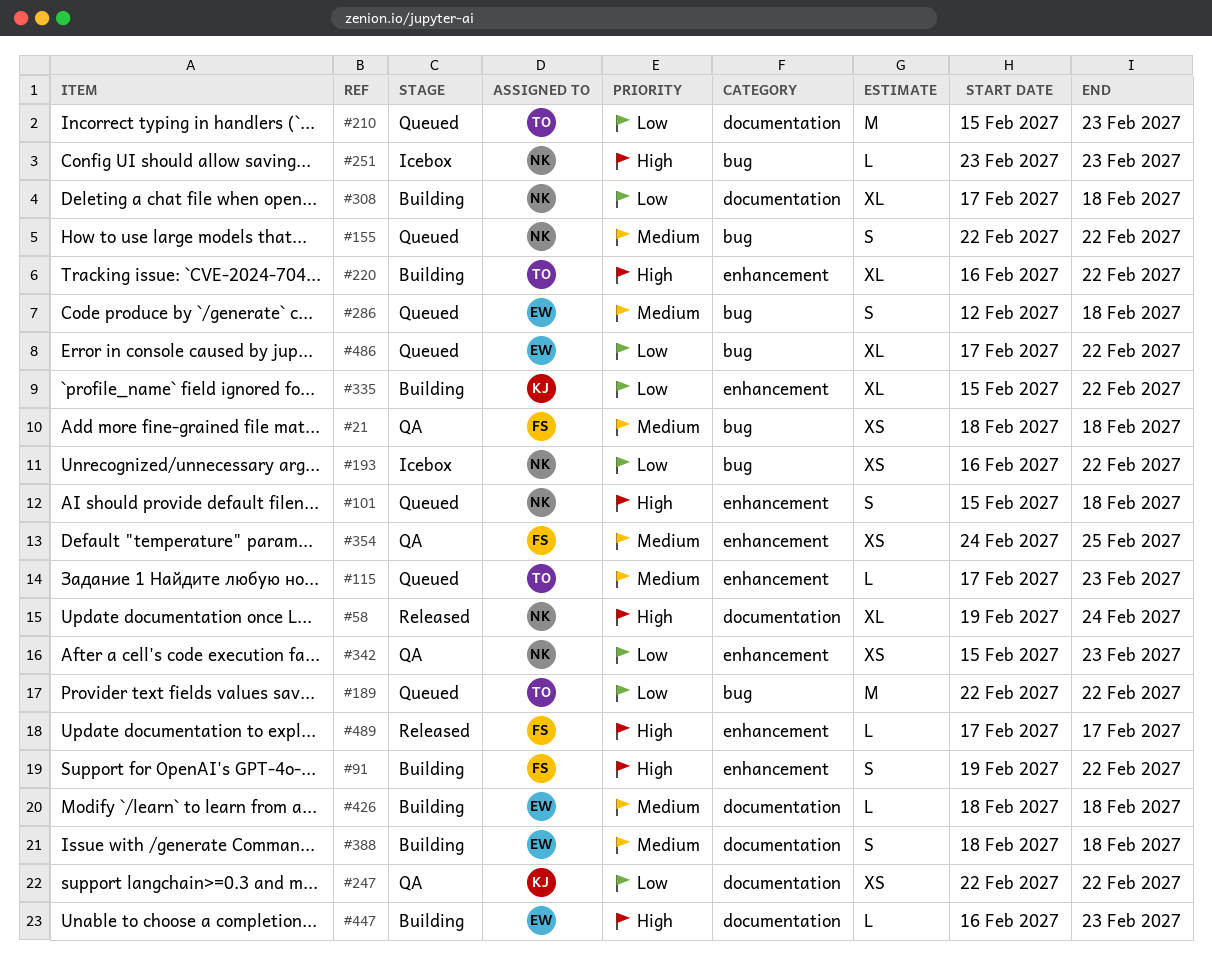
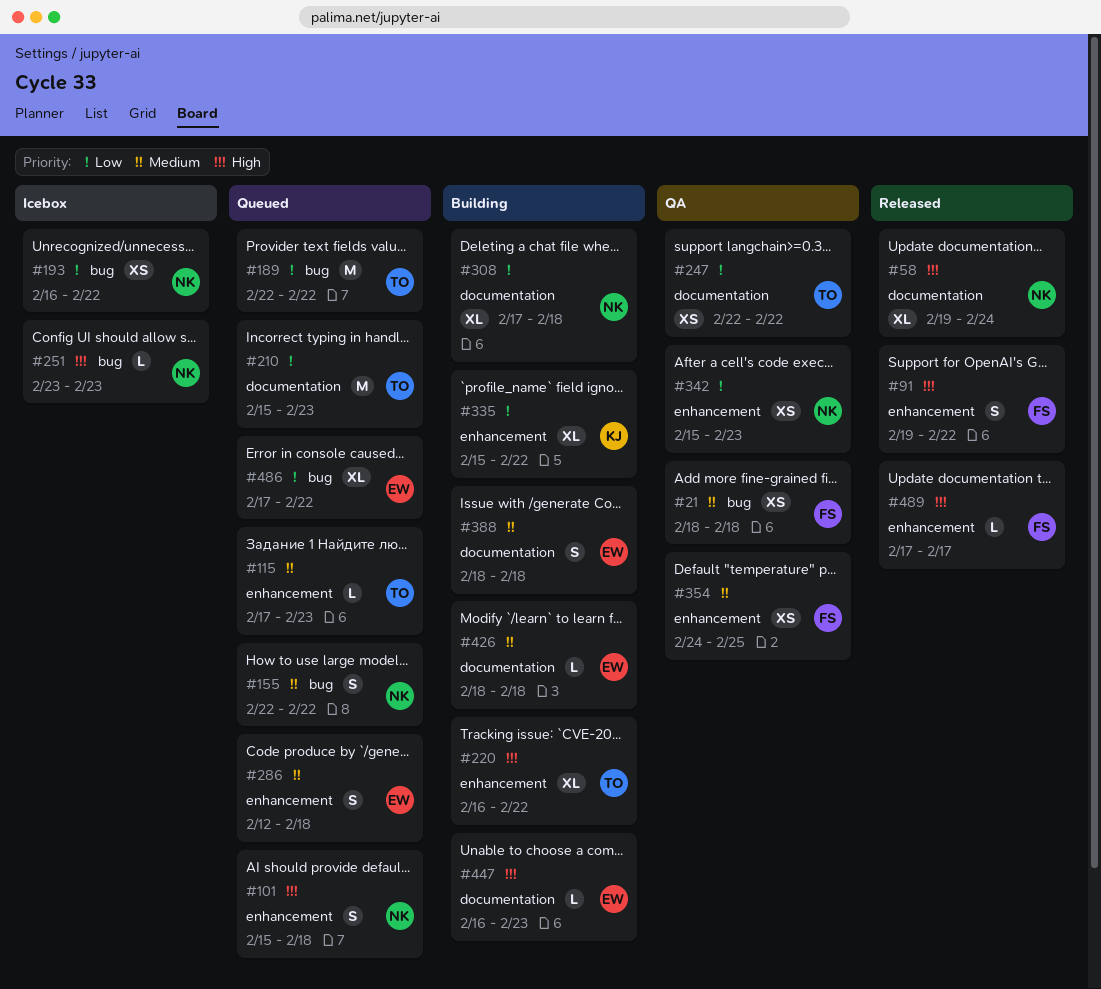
#91, status: Building -> Released
#247, owner: KJ -> TO
#286, label: bug -> enhancement

